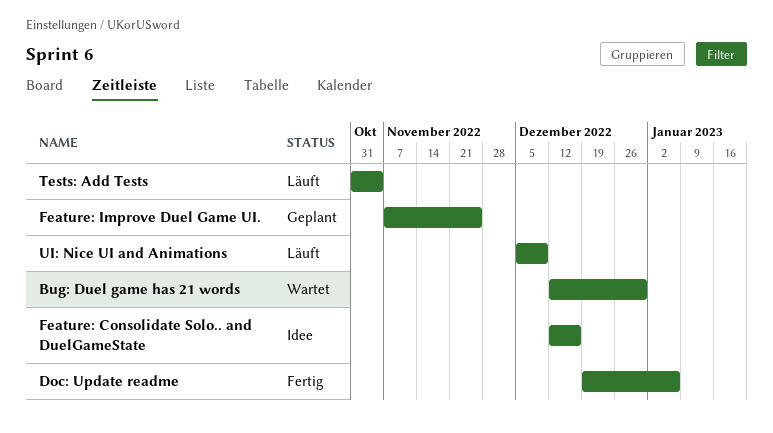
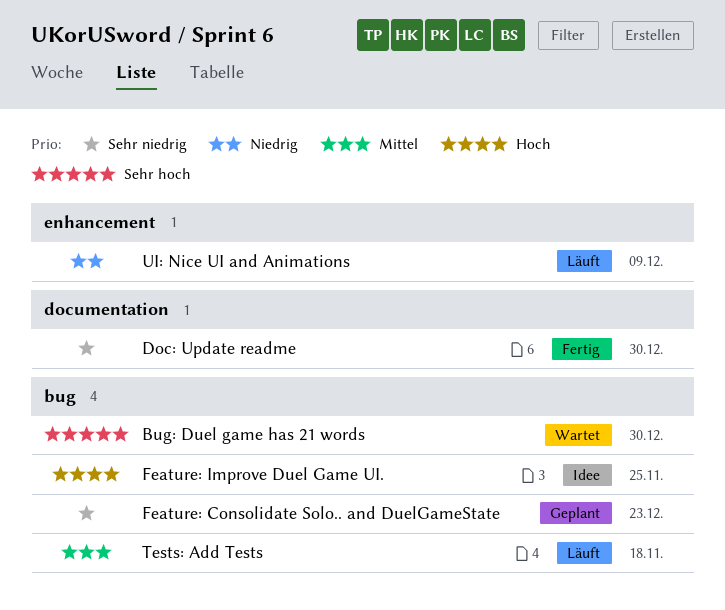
Doc: Update readme, due: Jan 6 -> Dec 30
Feature: Consolidate Solo.. and DuelGameState, status: Idee -> Geplant
Feature: Consolidate Solo.. and DuelGameState, due: Dec 16 -> Dec 23
Feature: Improve Duel Game UI., status: Geplant -> Idee
Tests: Add Tests, due: Nov 4 -> Nov 18

